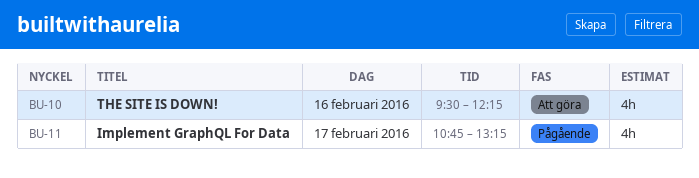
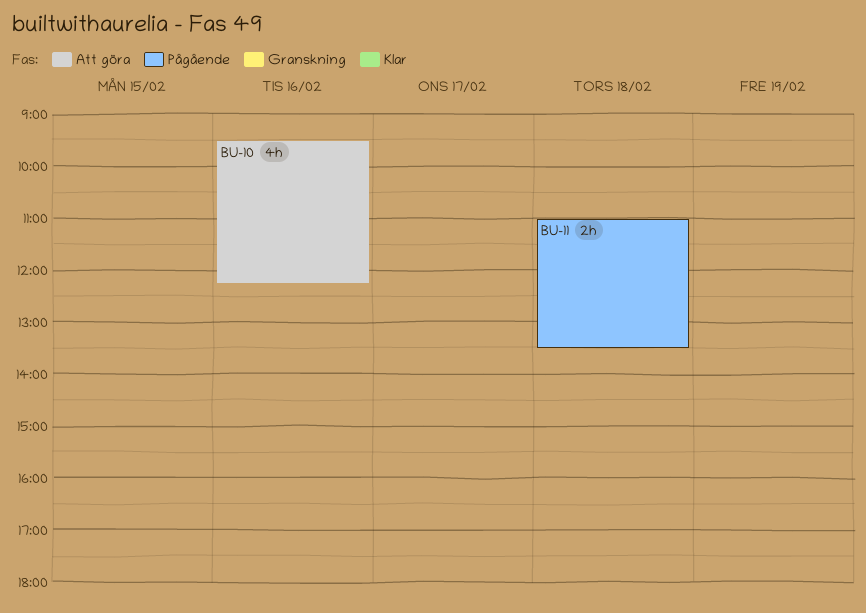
BU-11, estimate: 4h -> 2h
BU-11, day: Feb 17 -> Feb 18
BU-11, begins: 10:45 -> 11:00
BU-11, ends: 13:15 -> 13:30

